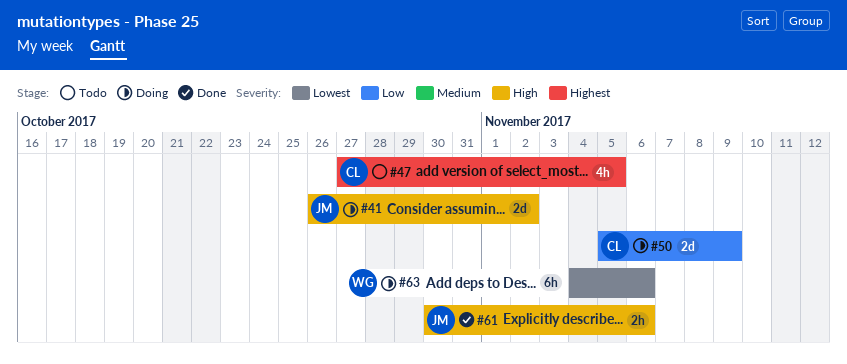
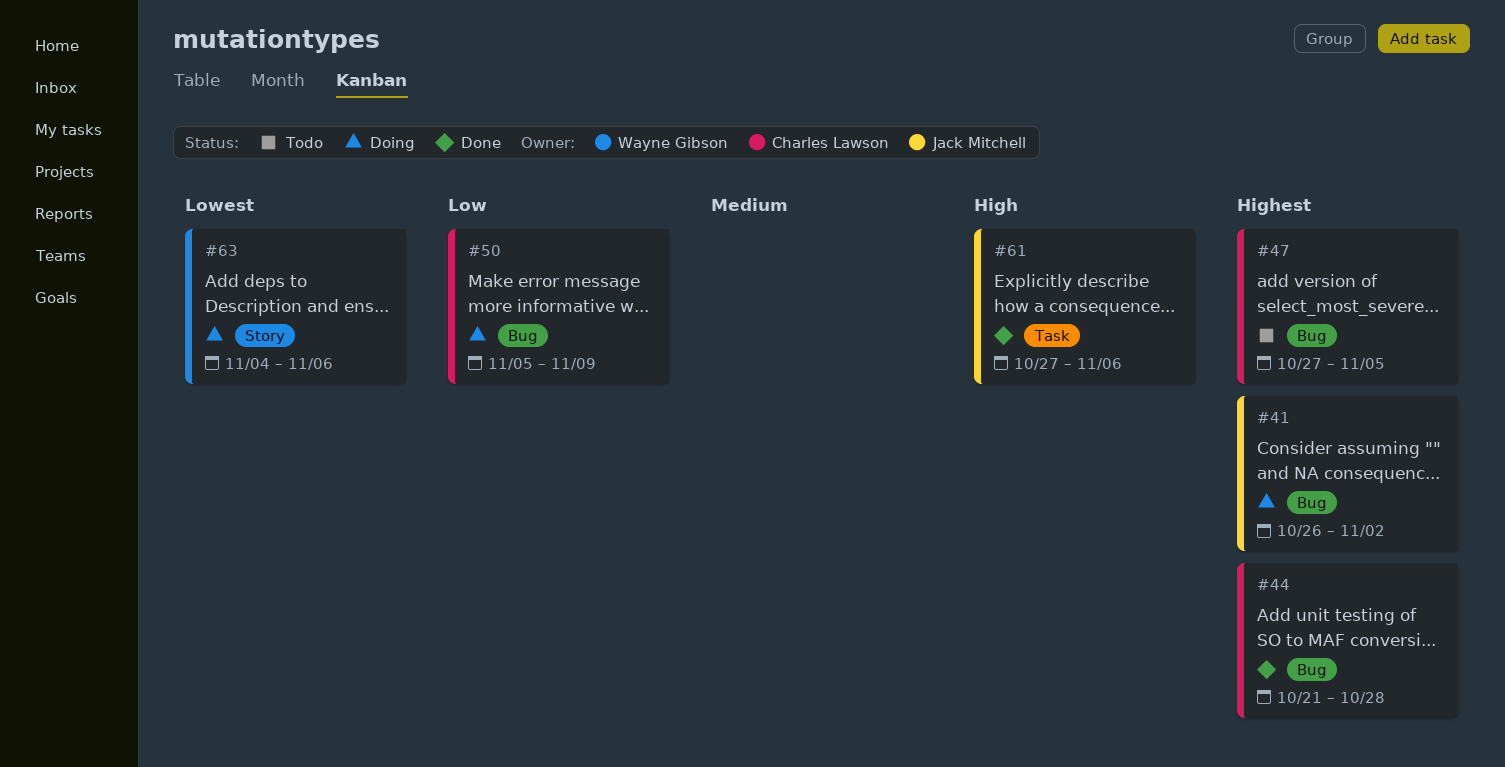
#41, priority: High -> Highest
#44: none -> present
#61, start: Oct 30 -> Oct 27

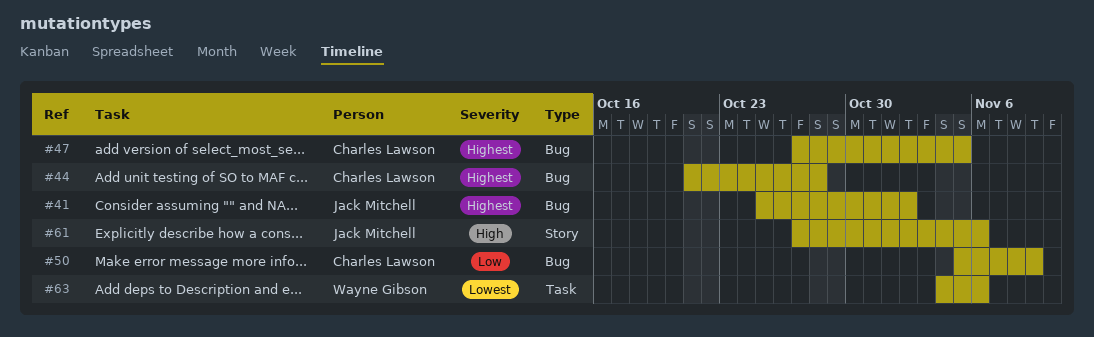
#41, start: Oct 26 -> Oct 25
#61, label: Task -> Story
#63, label: Story -> Task

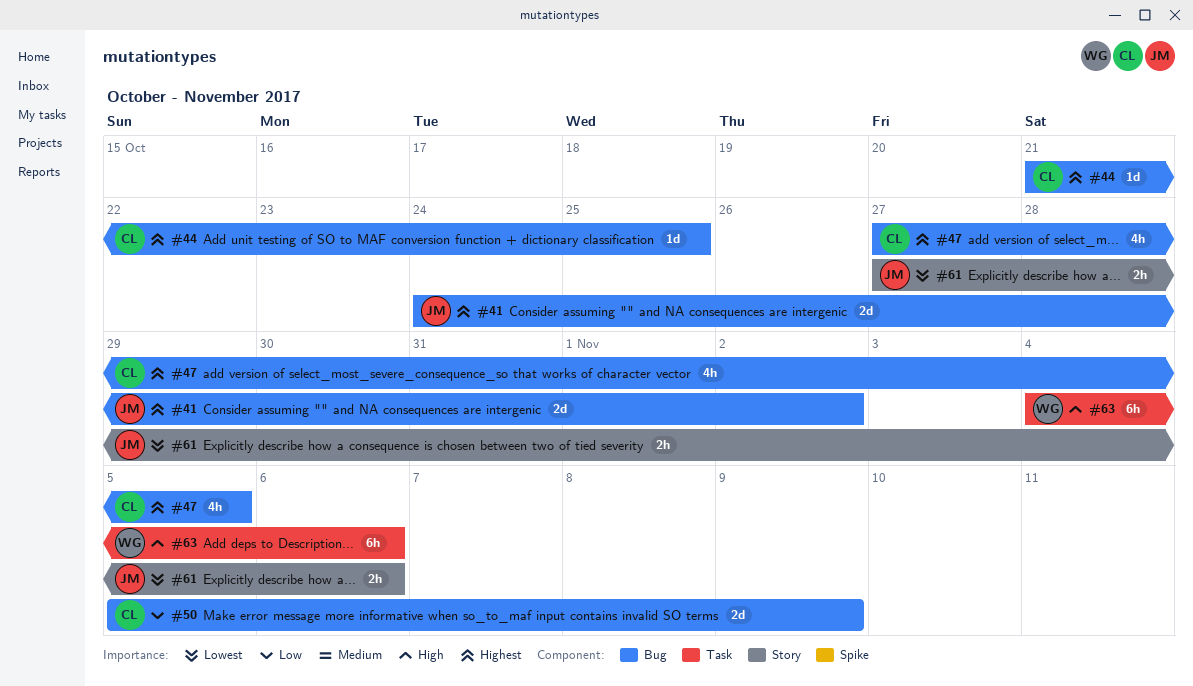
#41, start: Oct 25 -> Oct 24
#44, due: Oct 28 -> Oct 25
#61, priority: High -> Lowest
#63, priority: Lowest -> High

